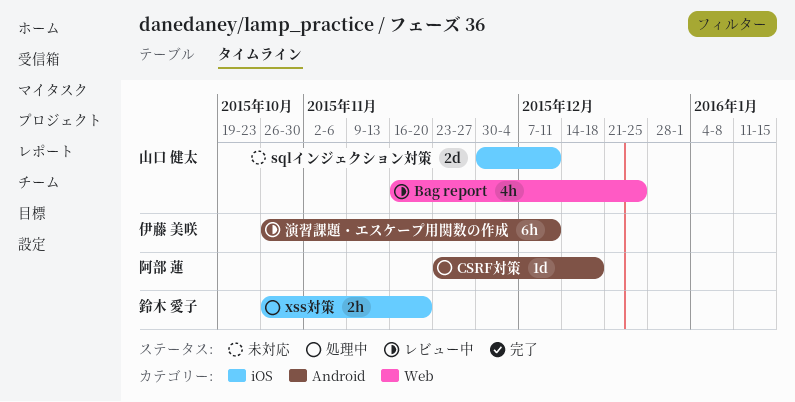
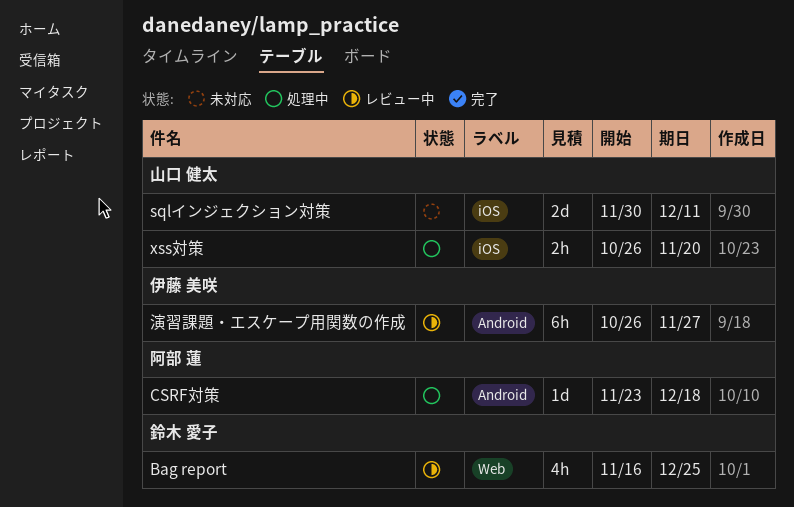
Bag report, owner: 山口 健太 -> 鈴木 愛子
xss対策, owner: 鈴木 愛子 -> 山口 健太
演習課題・エスケープ用関数の作成, due: Dec 11 -> Nov 27

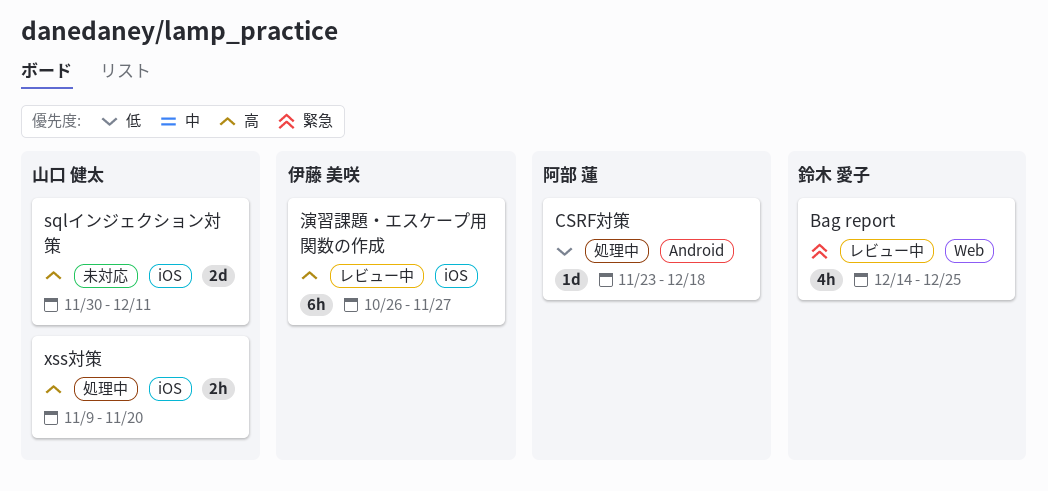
Bag report, start: Nov 16 -> Dec 14
xss対策, start: Oct 26 -> Nov 9
演習課題・エスケープ用関数の作成, label: Android -> iOS

